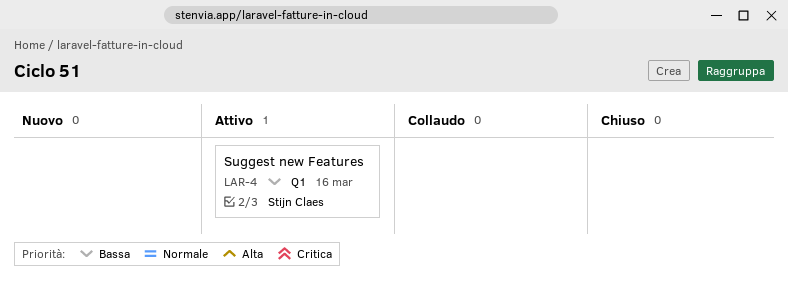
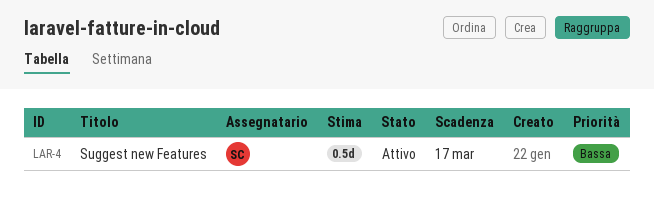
LAR-4, due: Mar 16 -> Mar 17

